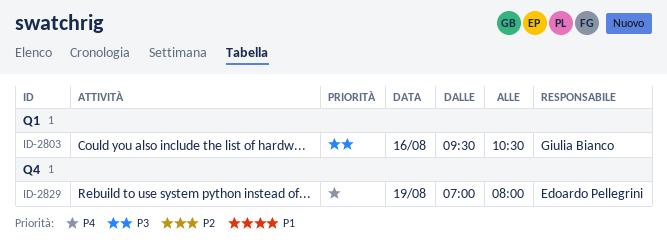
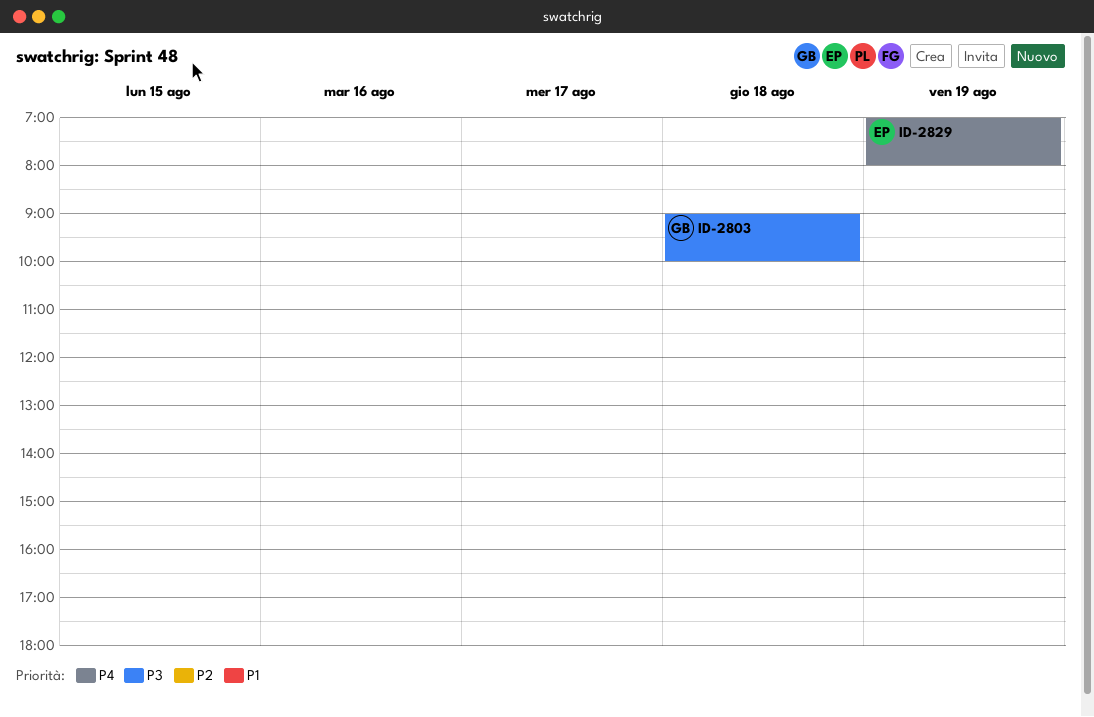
ID-2803, day: Aug 16 -> Aug 18
ID-2803, begins: 09:30 -> 09:00
ID-2803, ends: 10:30 -> 10:00

